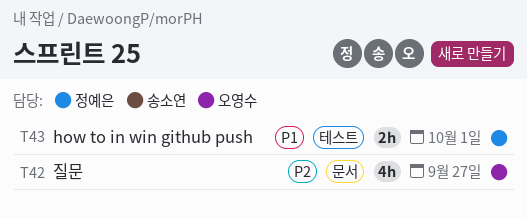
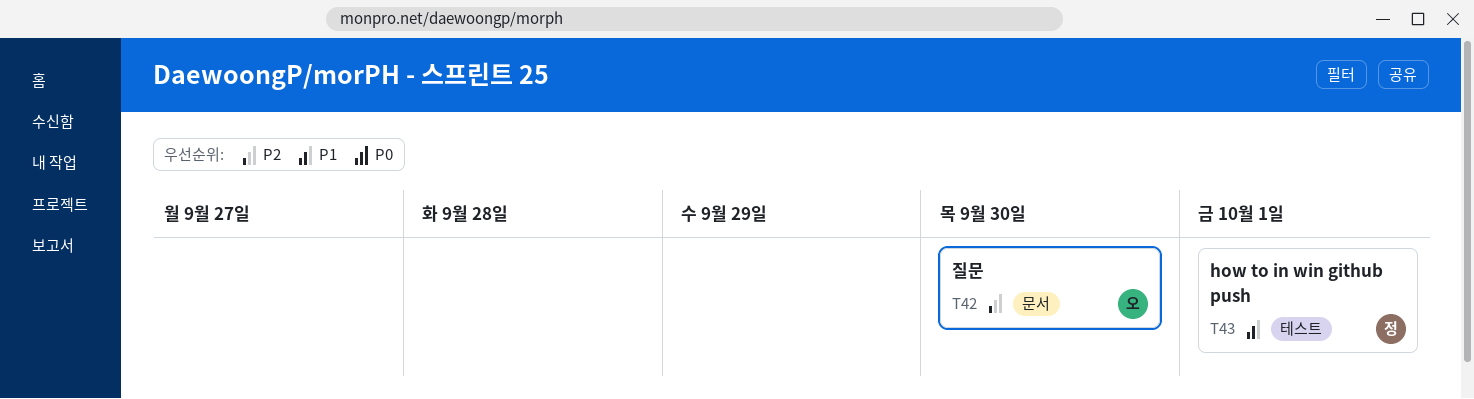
T42, due: Sep 27 -> Sep 30

